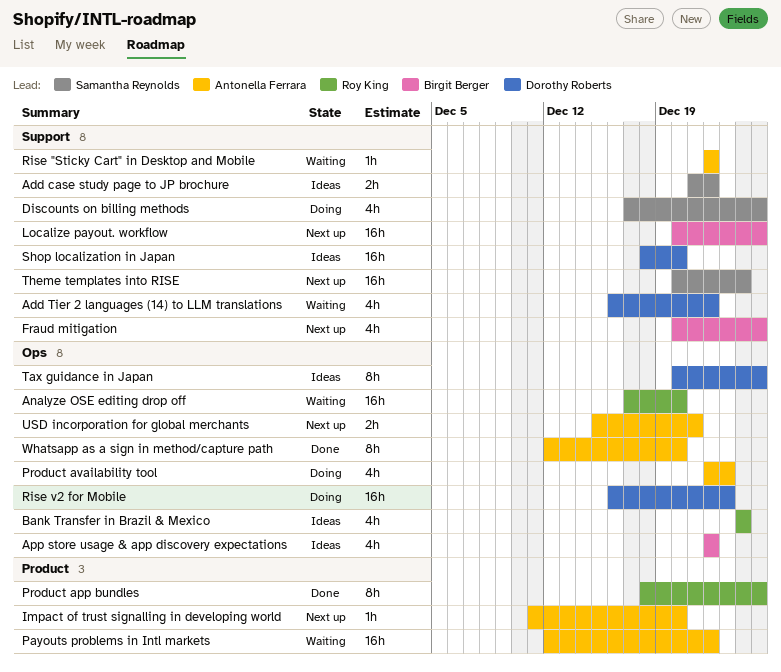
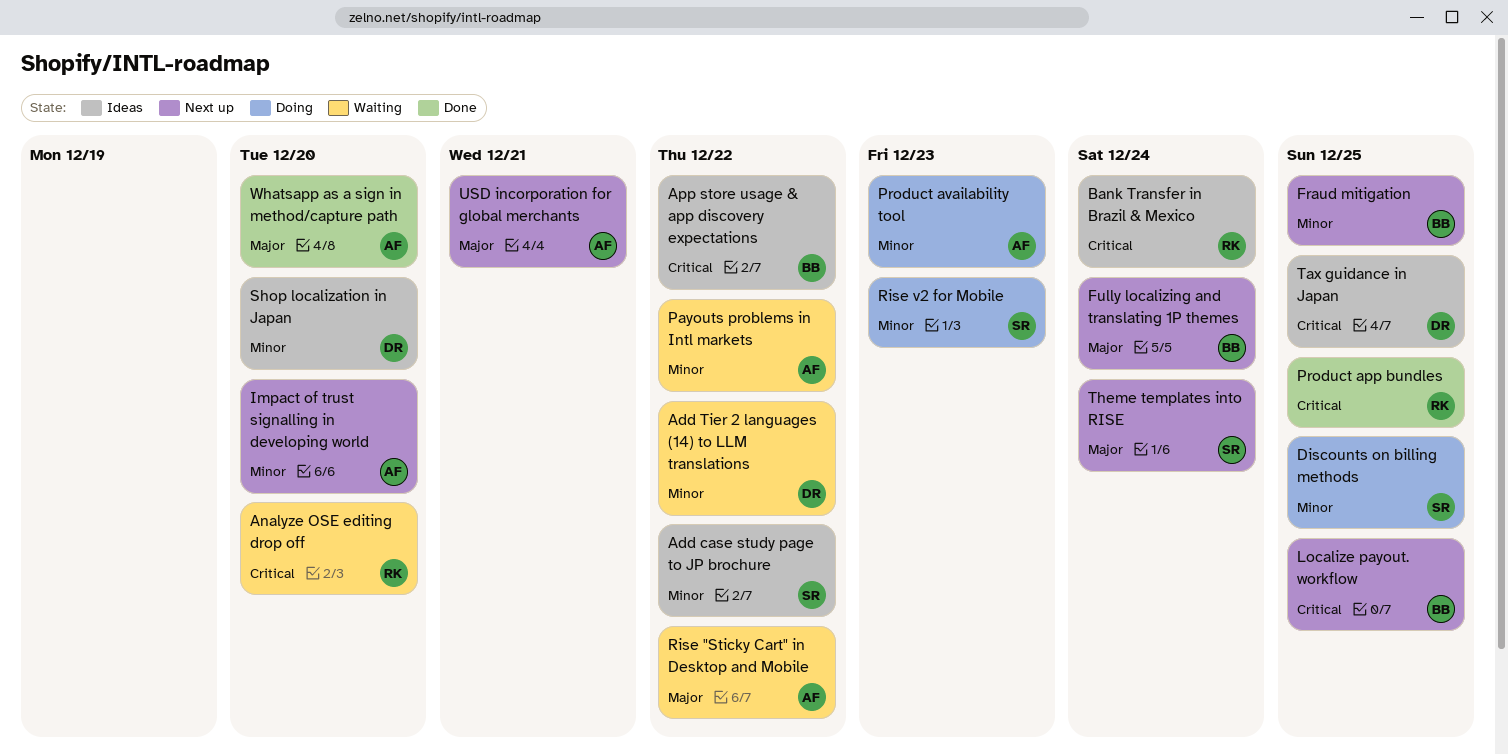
Fully localizing and translating 1P themes: none -> present
Rise v2 for Mobile, owner: Dorothy Roberts -> Samantha Reynolds

